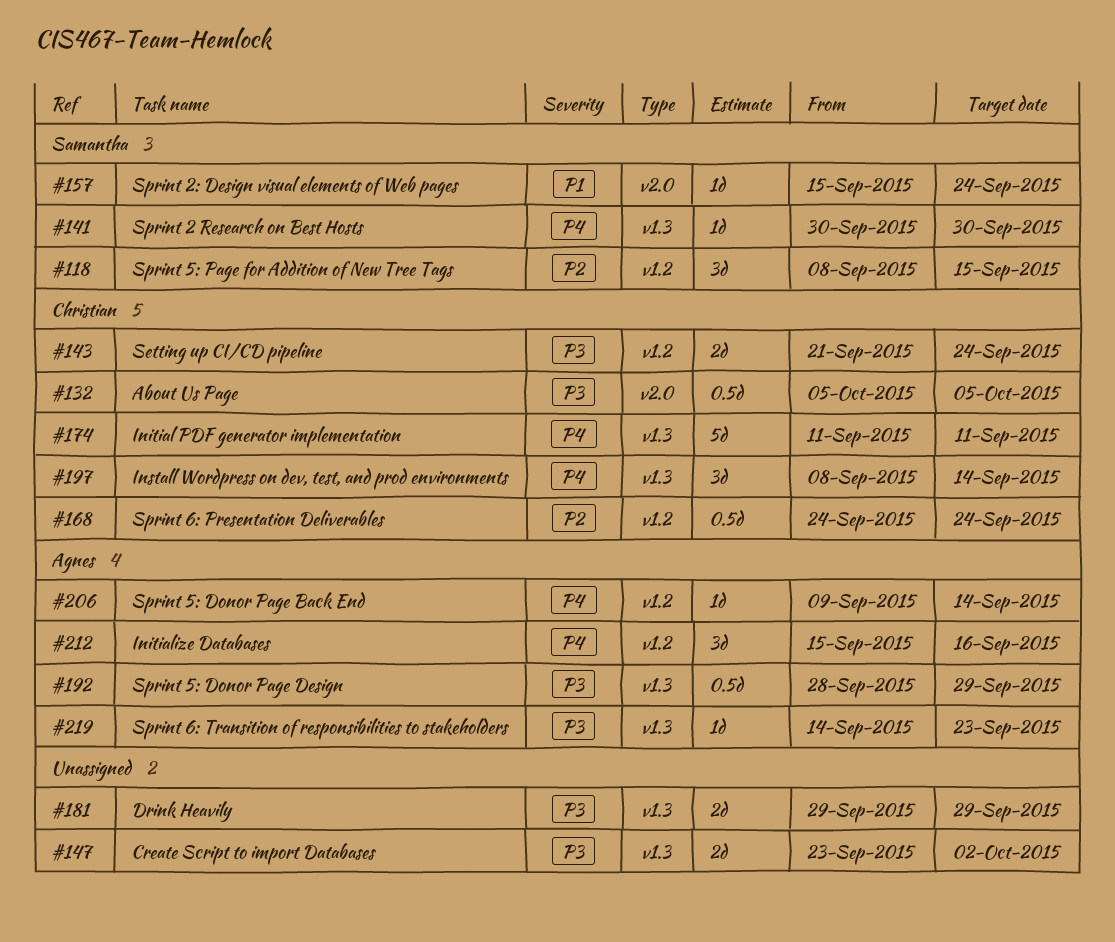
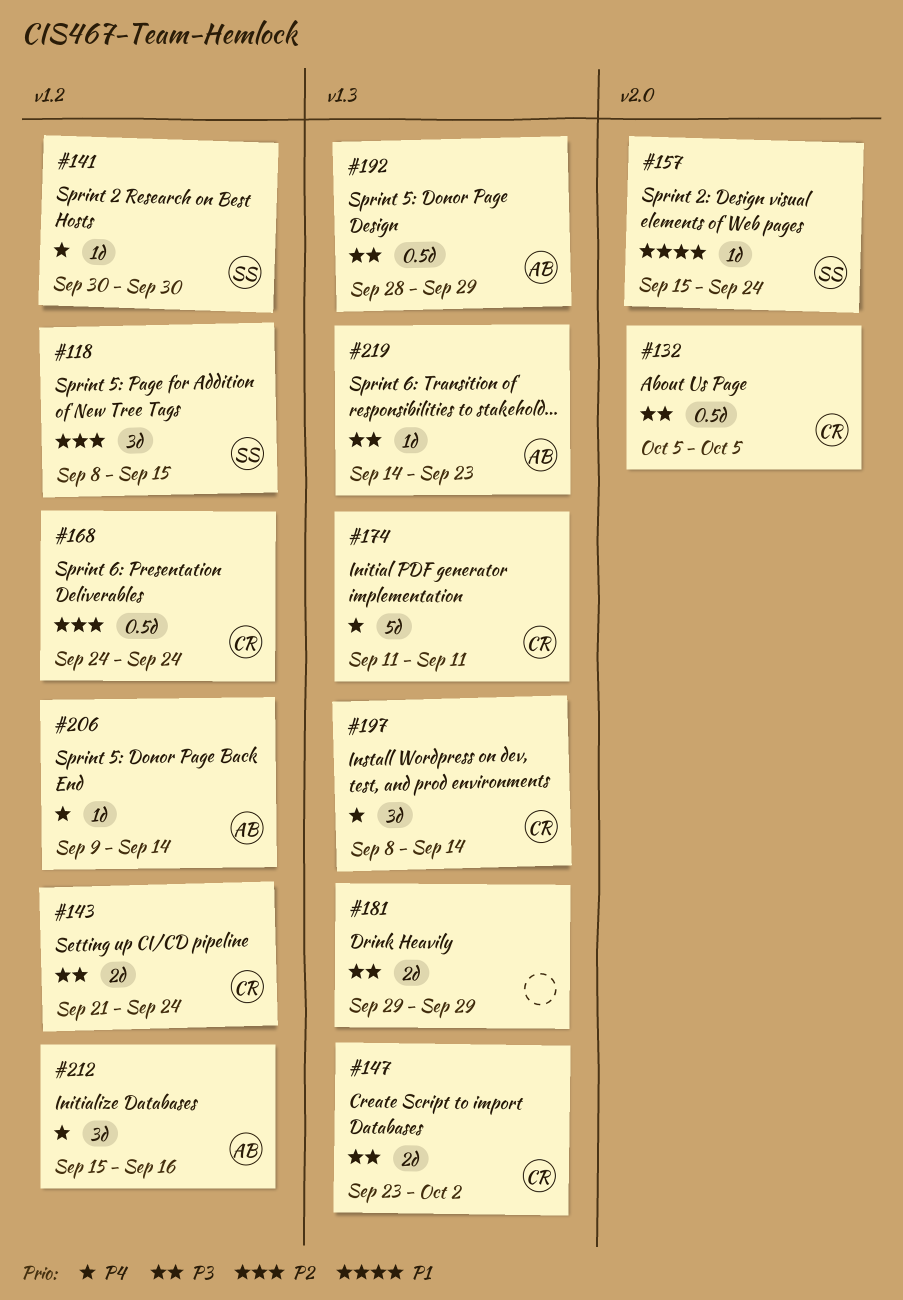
#141, label: v1.3 -> v1.2
#147, owner: none -> Christian

